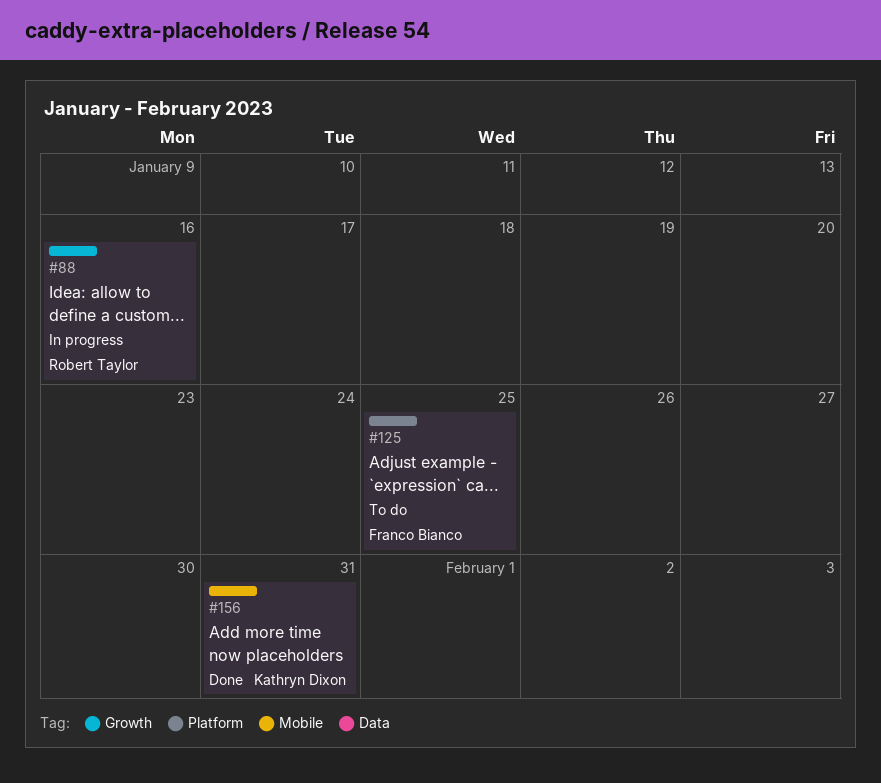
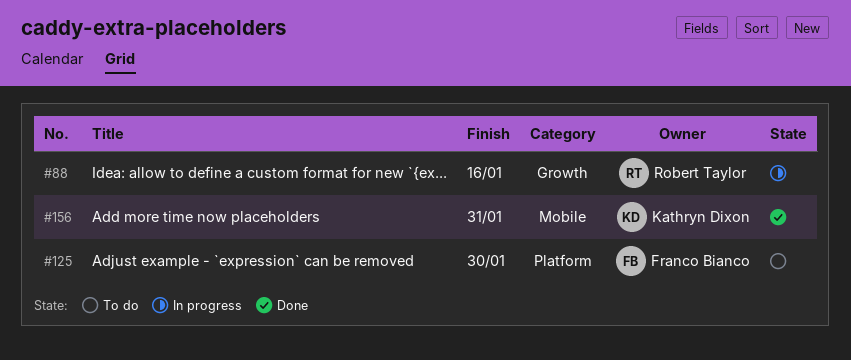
#125, due: Jan 25 -> Jan 30

